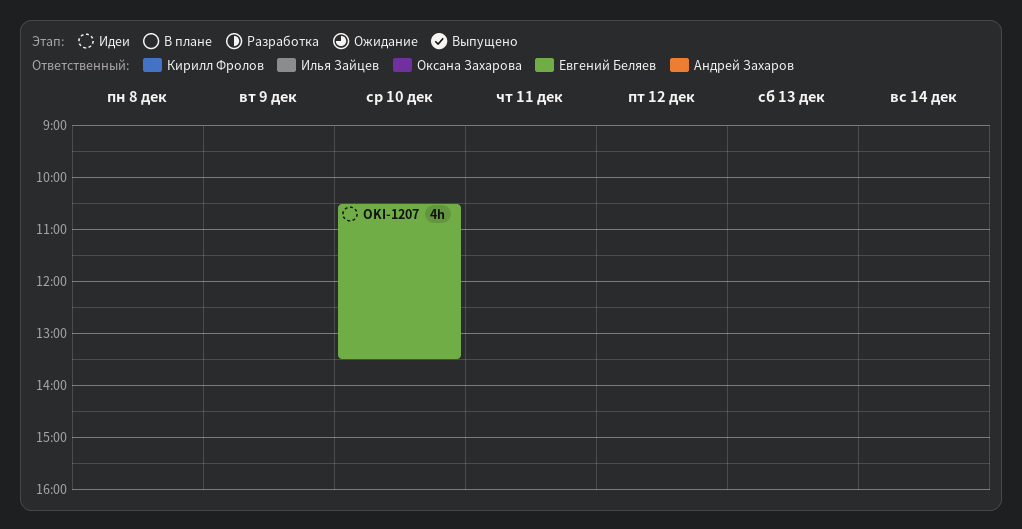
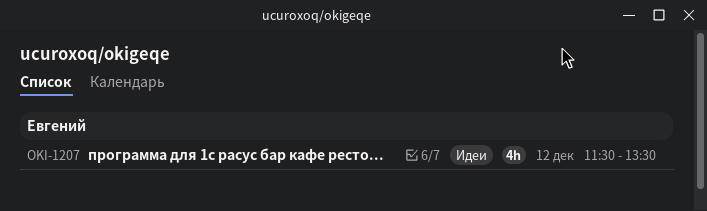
OKI-1207, day: Dec 10 -> Dec 12
OKI-1207, begins: 10:30 -> 11:30

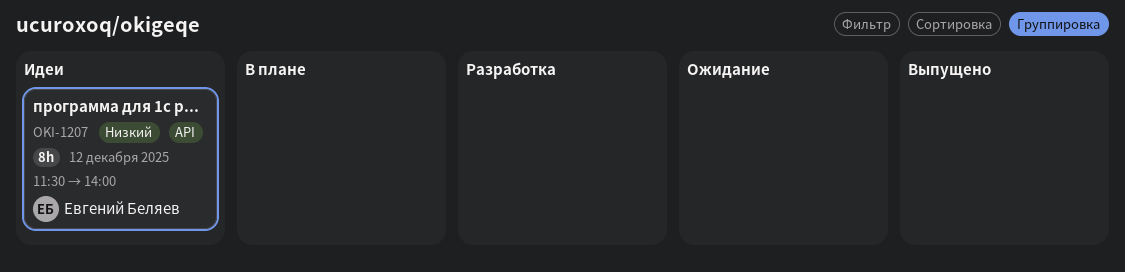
OKI-1207, estimate: 4h -> 8h
OKI-1207, ends: 13:30 -> 14:00

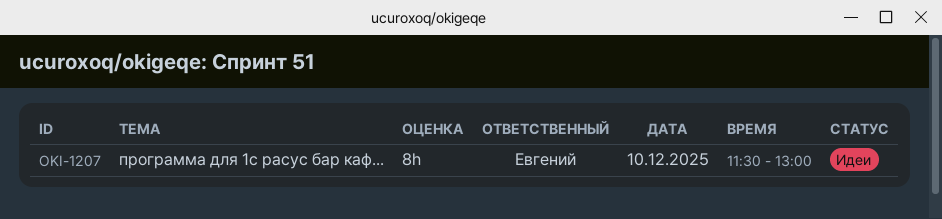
OKI-1207, day: Dec 12 -> Dec 10
OKI-1207, ends: 14:00 -> 13:00

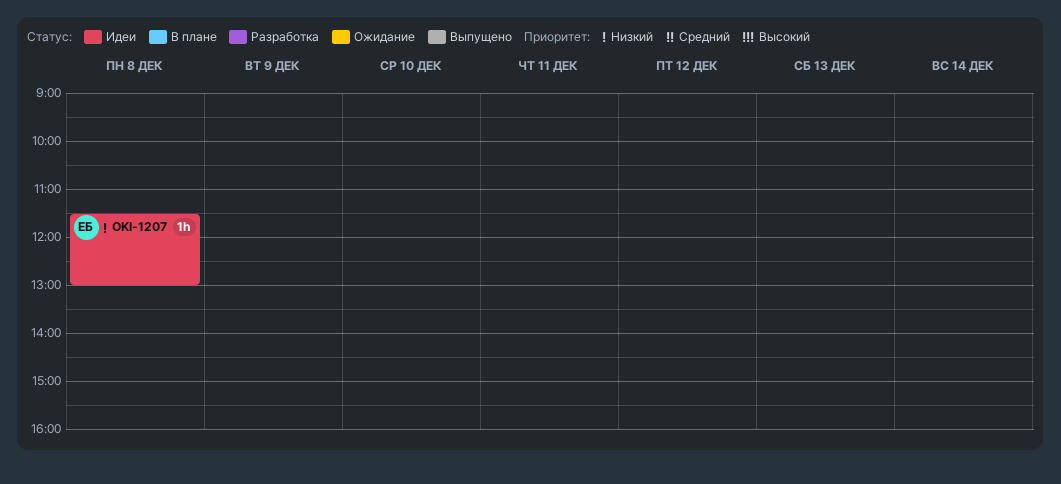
OKI-1207, estimate: 8h -> 1h
OKI-1207, day: Dec 10 -> Dec 8

